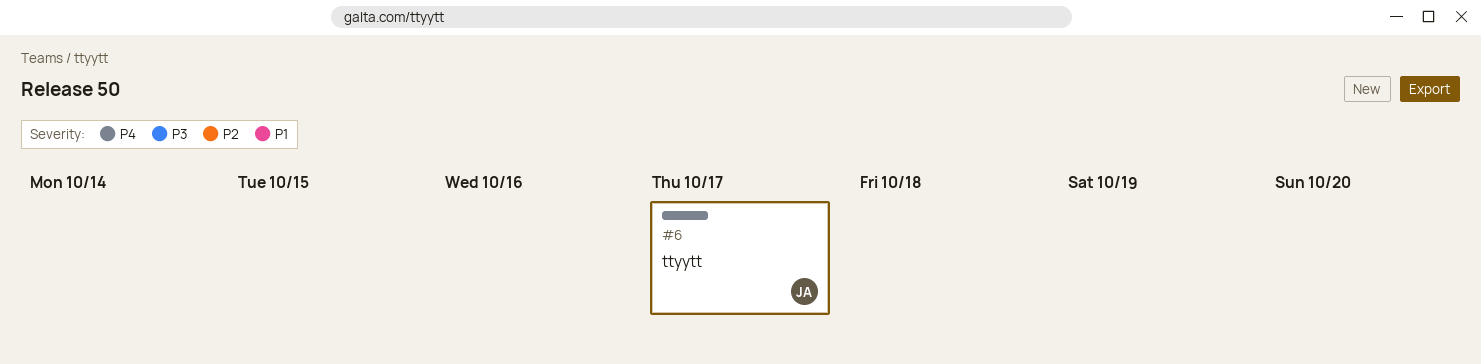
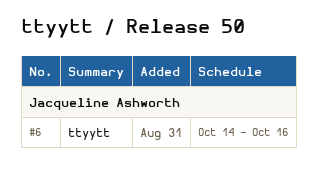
#6, due: Oct 17 -> Oct 16

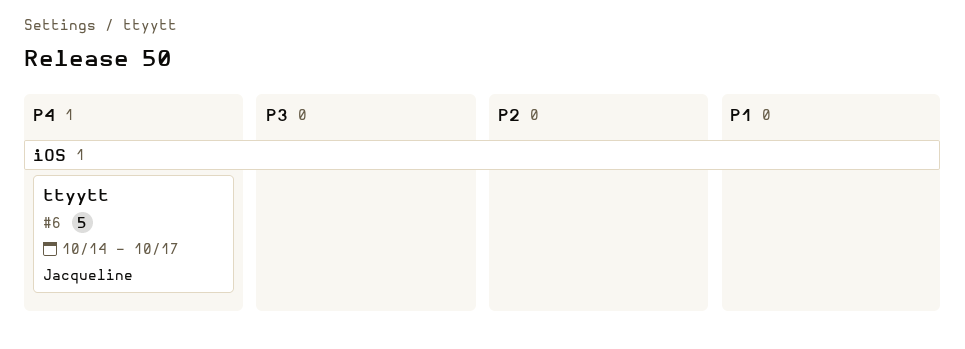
#6, due: Oct 16 -> Oct 17

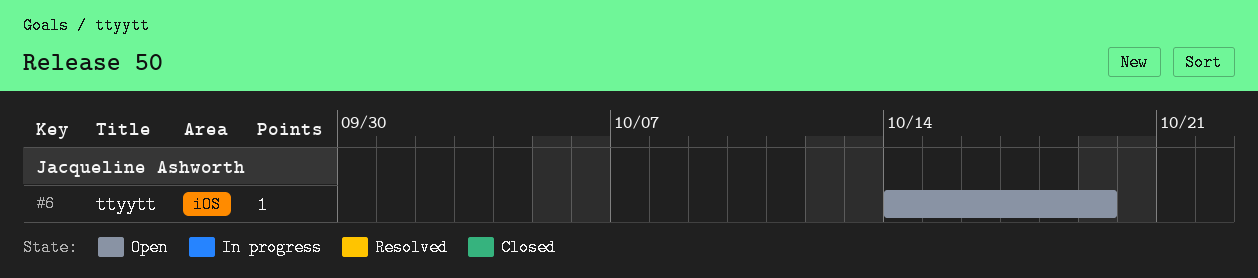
#6, estimate: 5 -> 1
#6, due: Oct 17 -> Oct 19

